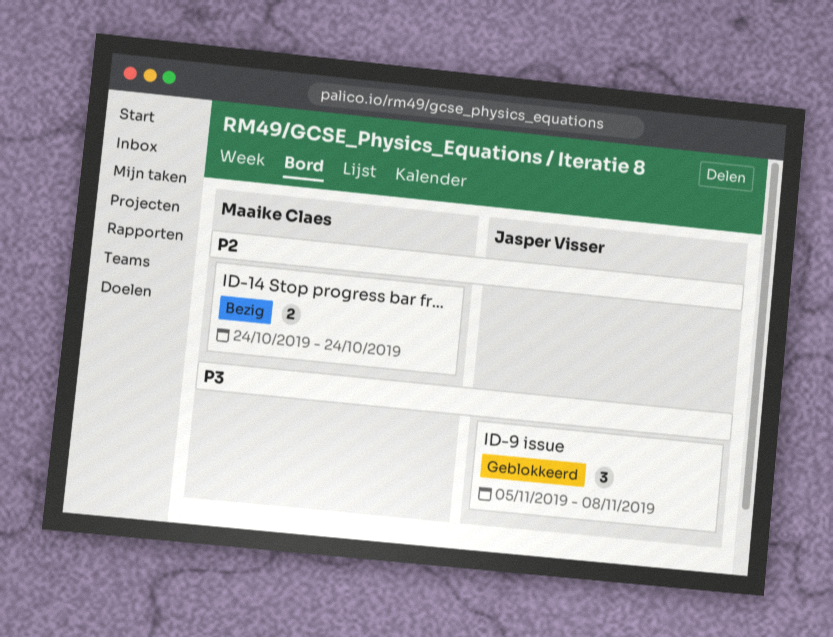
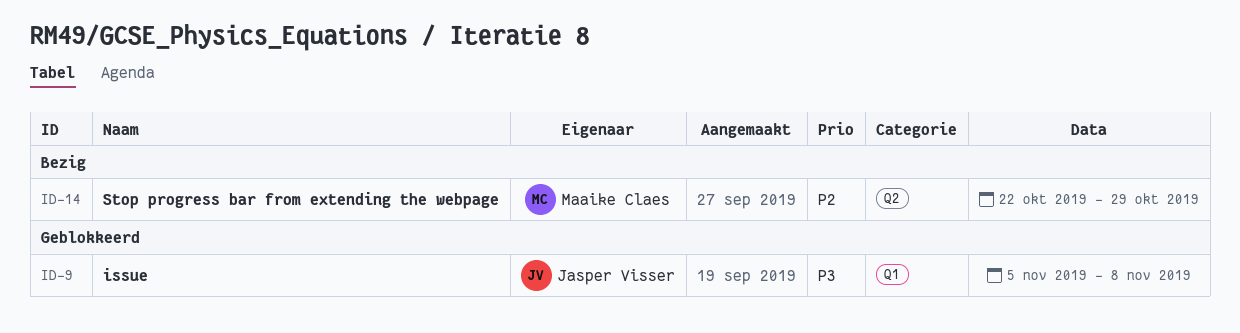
ID-14, start: Oct 24 -> Oct 22
ID-14, due: Oct 24 -> Oct 29

